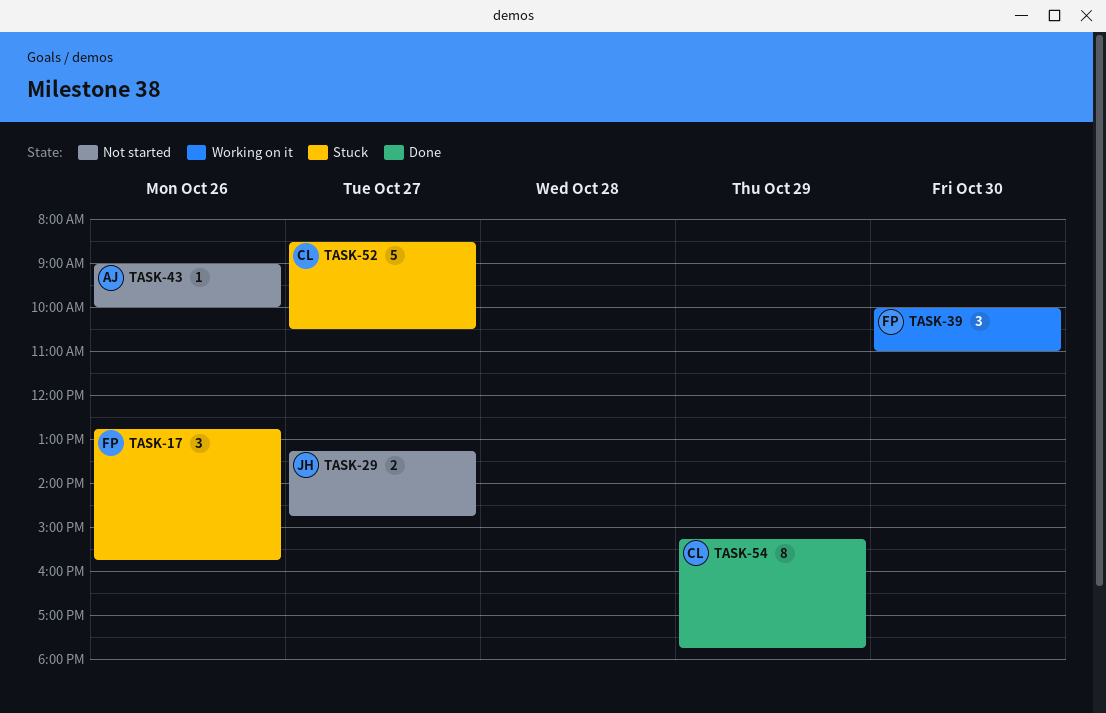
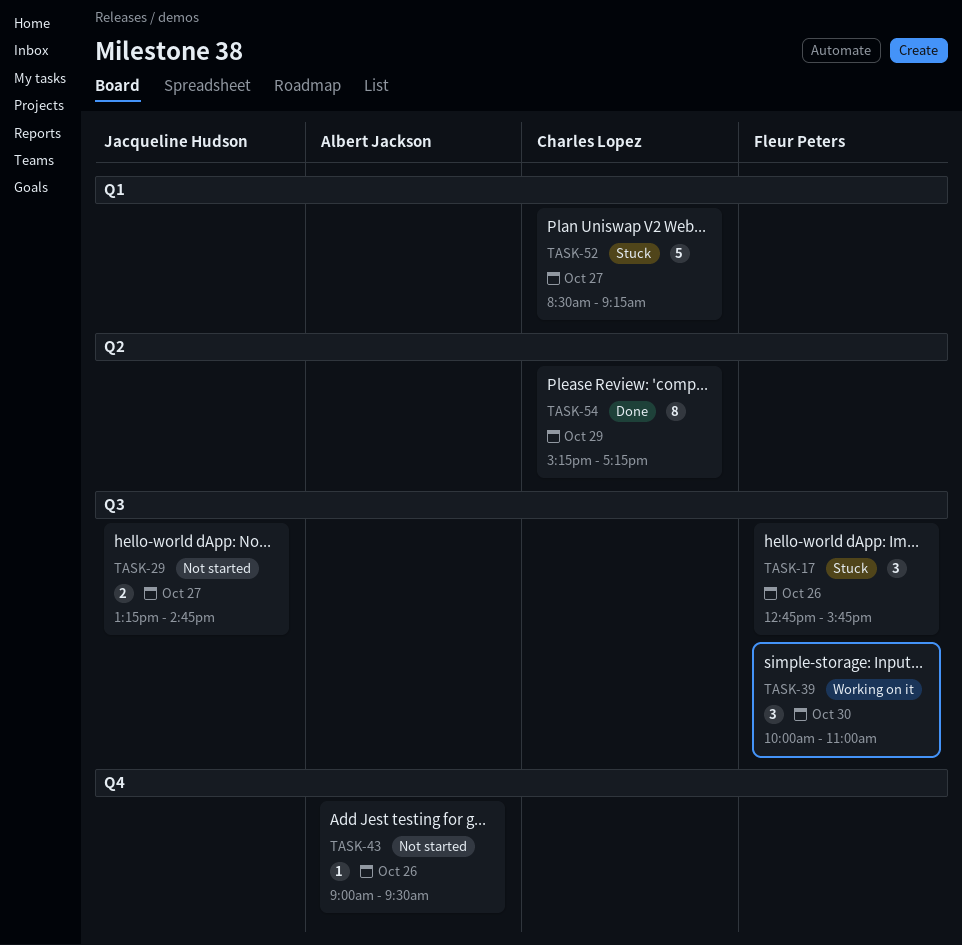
TASK-43, ends: 10:00 -> 09:30
TASK-52, ends: 10:30 -> 09:15
TASK-54, ends: 17:45 -> 17:15

